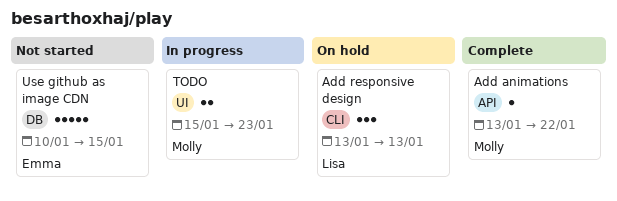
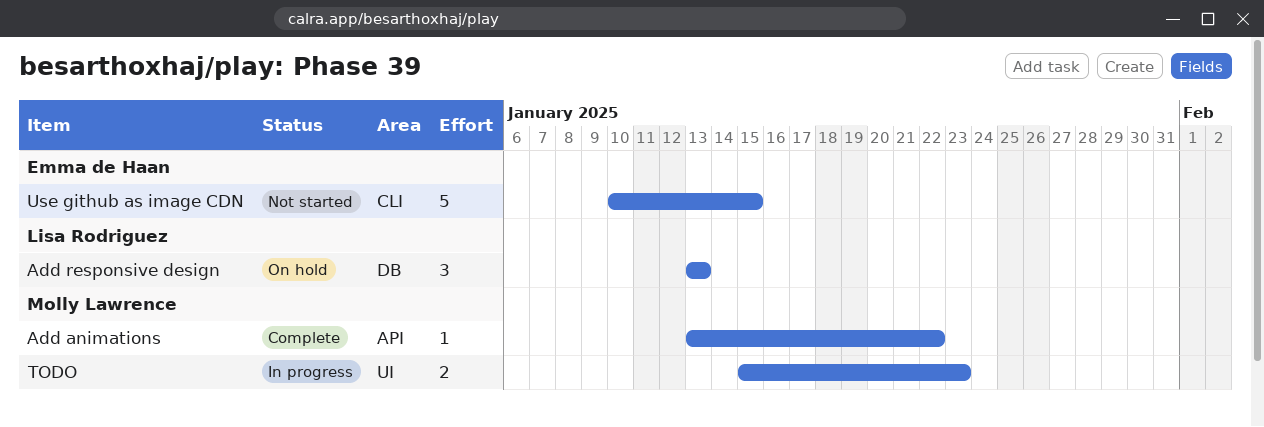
Add responsive design, label: CLI -> DB
Use github as image CDN, label: DB -> CLI

